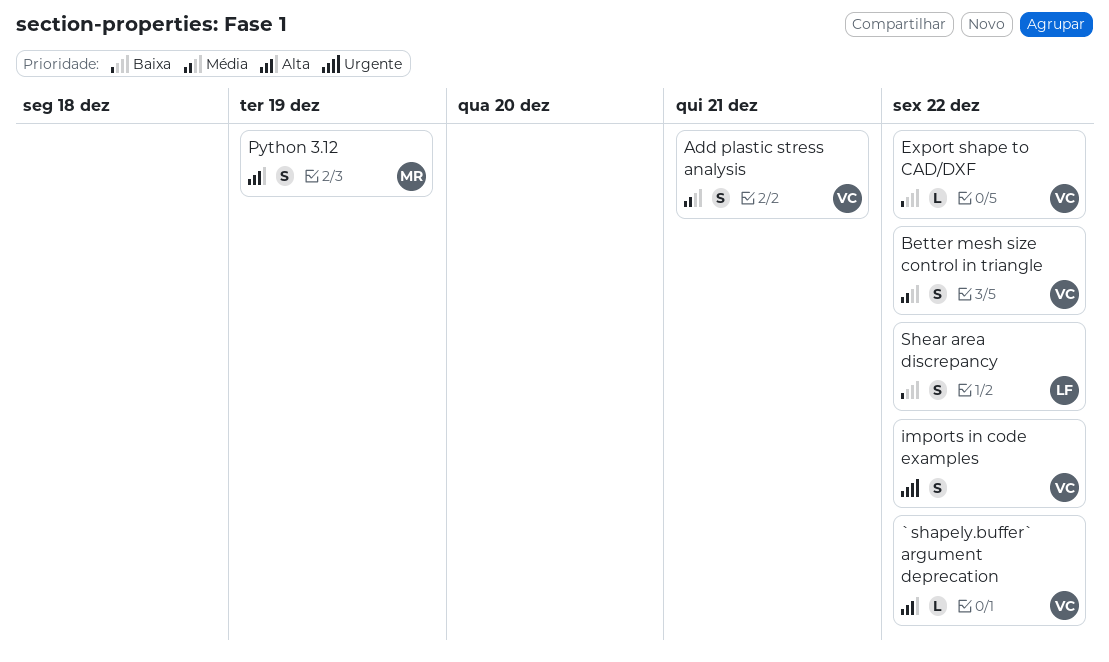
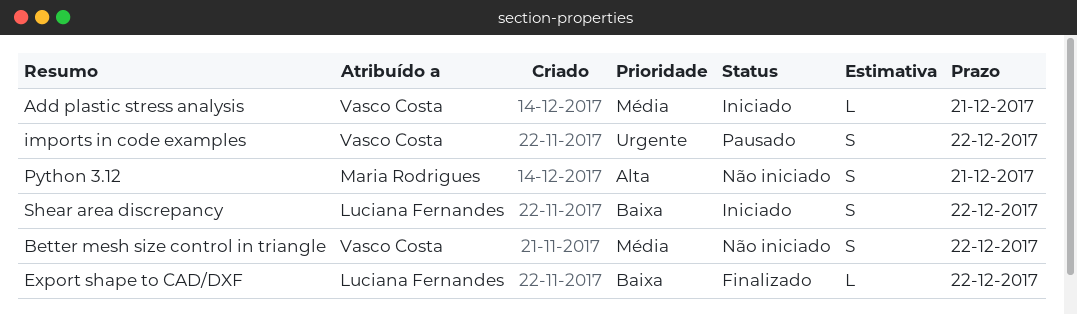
`shapely.buffer` argument deprecation: present -> none
Add plastic stress analysis, estimate: S -> L
Export shape to CAD/DXF, owner: Vasco Costa -> Luciana Fernandes
Python 3.12, due: Dec 19 -> Dec 21

